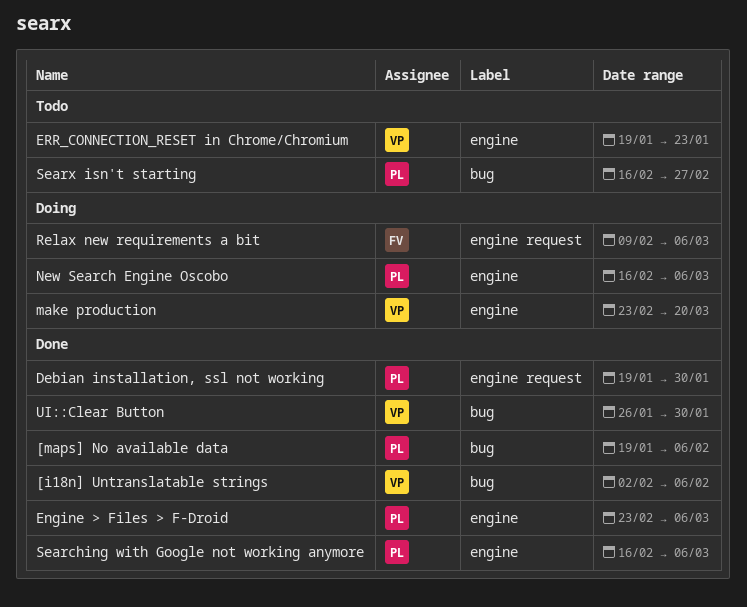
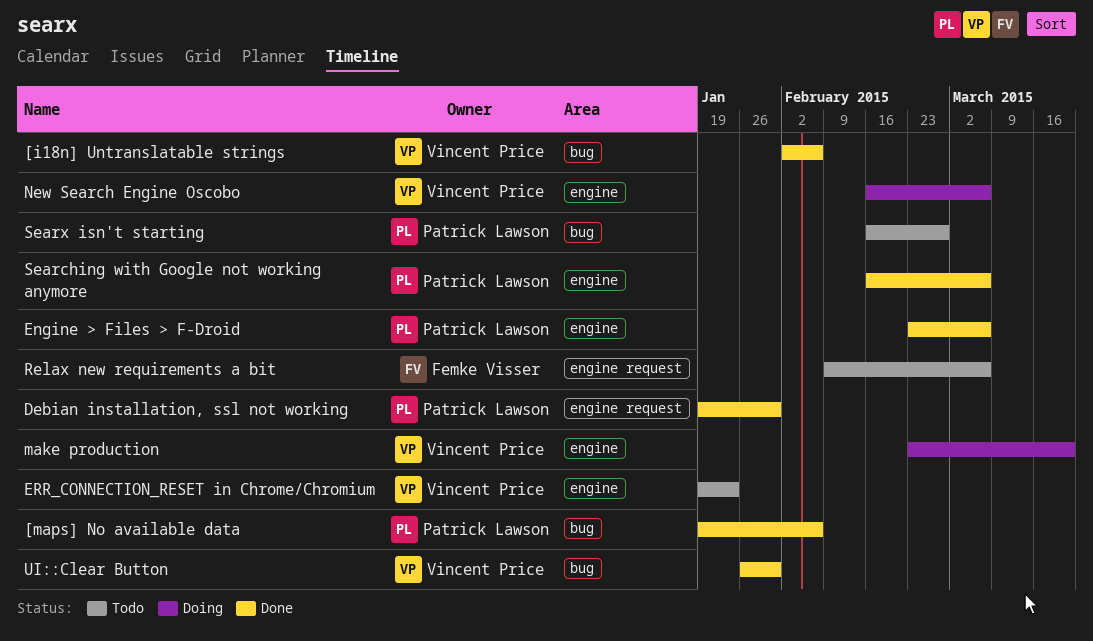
New Search Engine Oscobo, owner: Patrick Lawson -> Vincent Price
Relax new requirements a bit, status: Doing -> Todo

